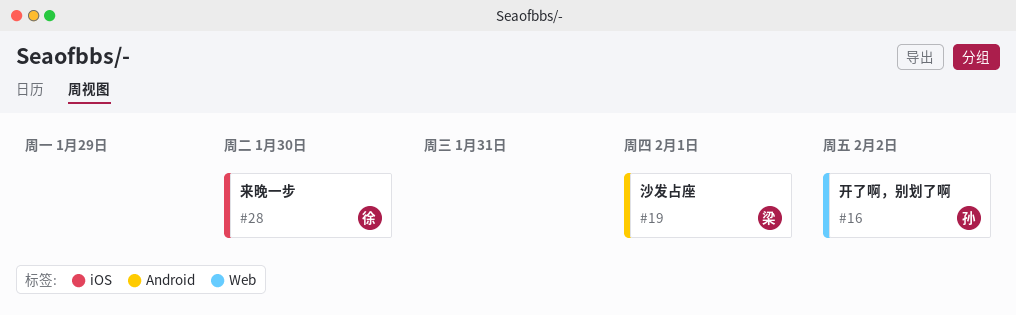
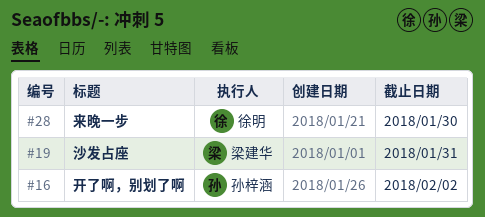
#19, due: Feb 1 -> Jan 31

